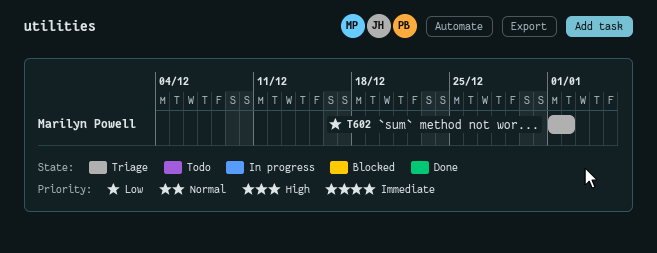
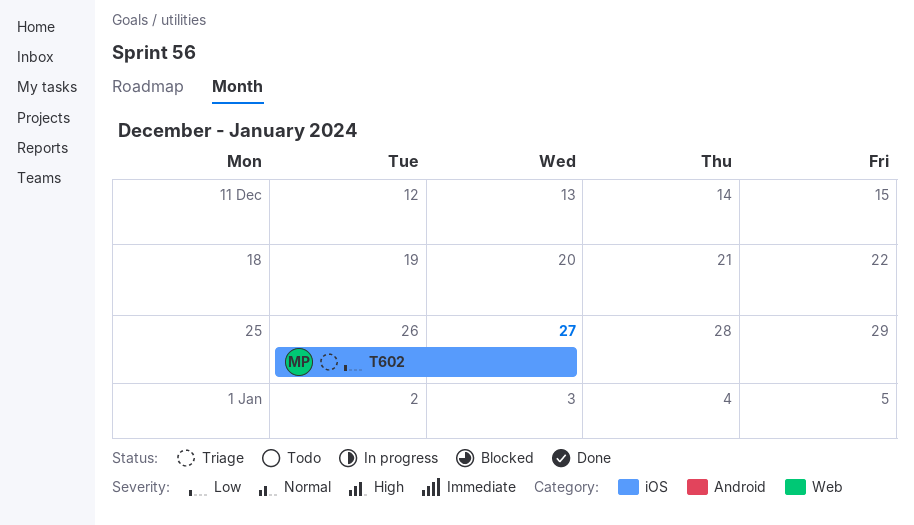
T602, start: Jan 1 -> Dec 26
T602, due: Jan 2 -> Dec 27

